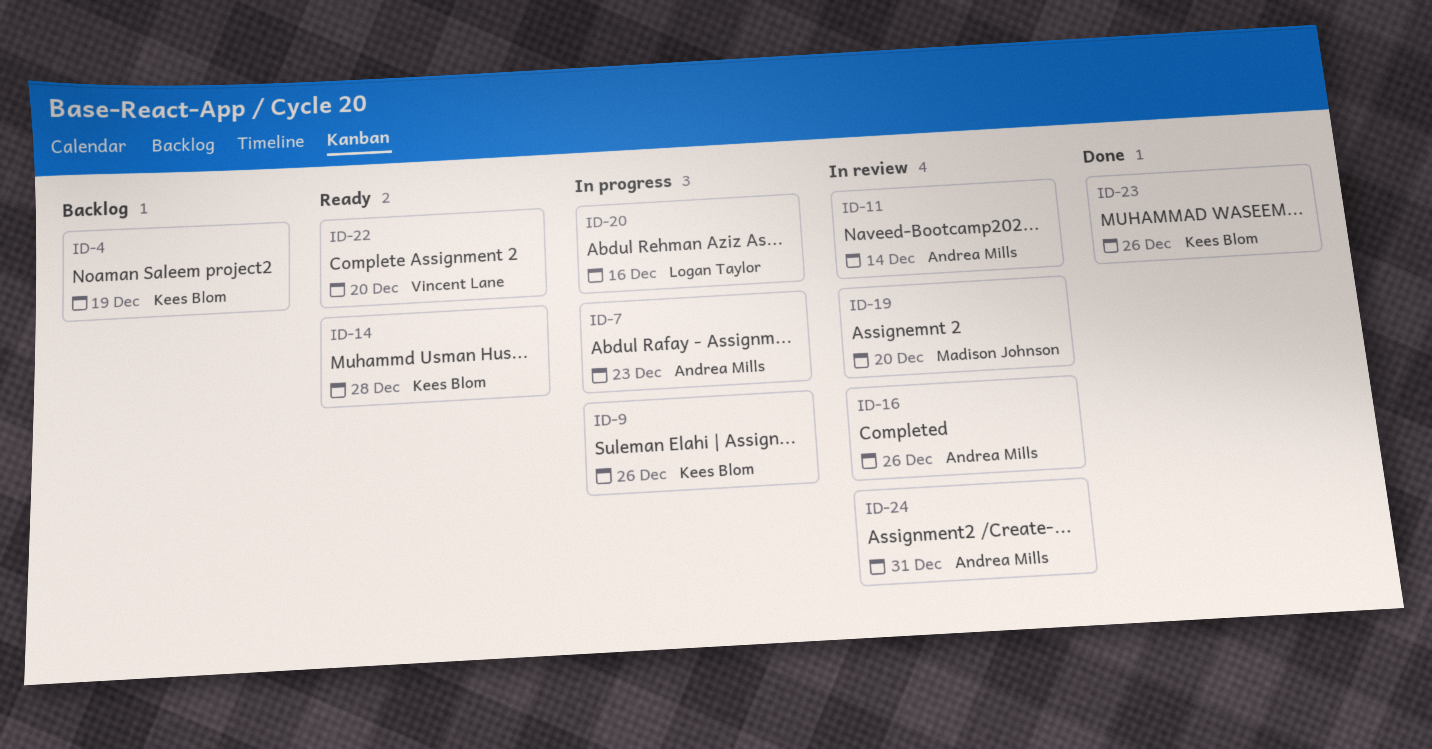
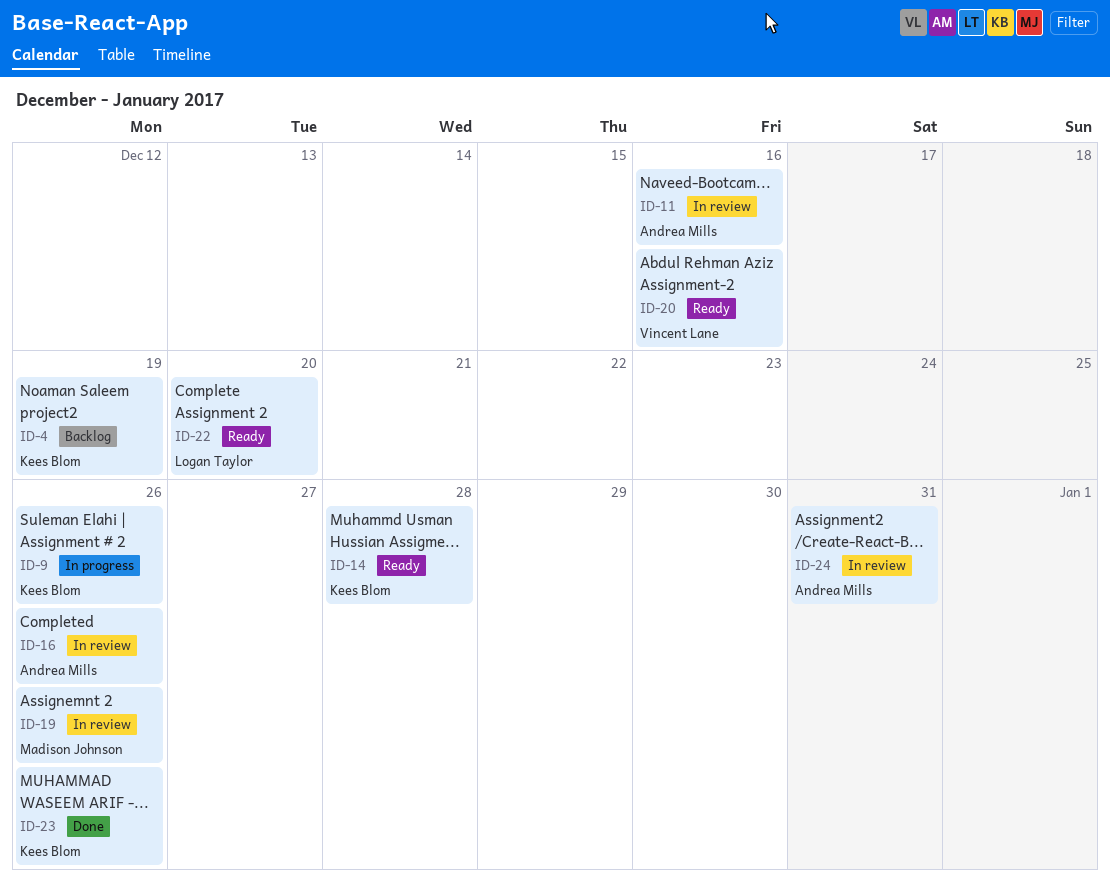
ID-7: present -> none
ID-11, due: Dec 14 -> Dec 16
ID-19, due: Dec 20 -> Dec 26
ID-20, status: In progress -> Ready
ID-20, owner: Logan Taylor -> Vincent Lane
ID-22, owner: Vincent Lane -> Logan Taylor

